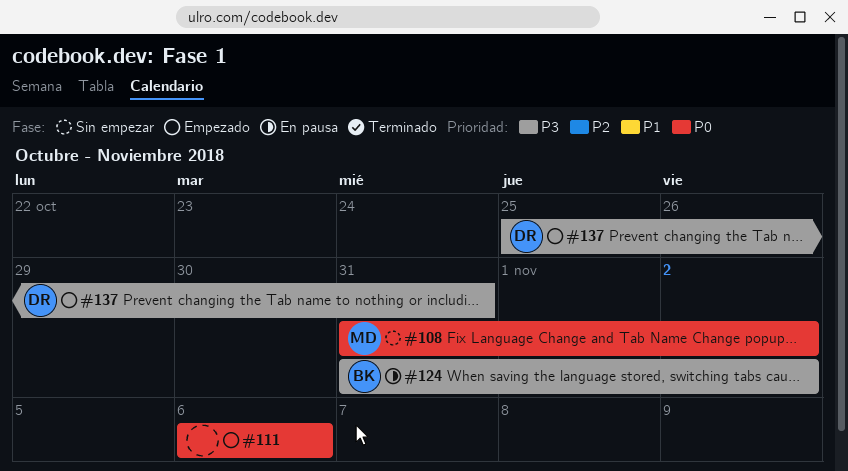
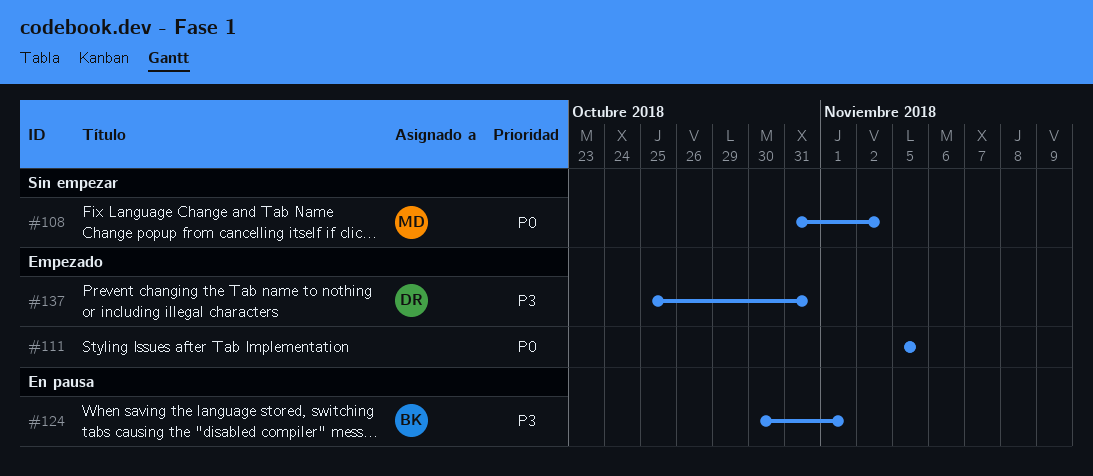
#111, start: Nov 6 -> Nov 5
#111, due: Nov 6 -> Nov 5
#124, start: Oct 31 -> Oct 30
#124, due: Nov 2 -> Nov 1

